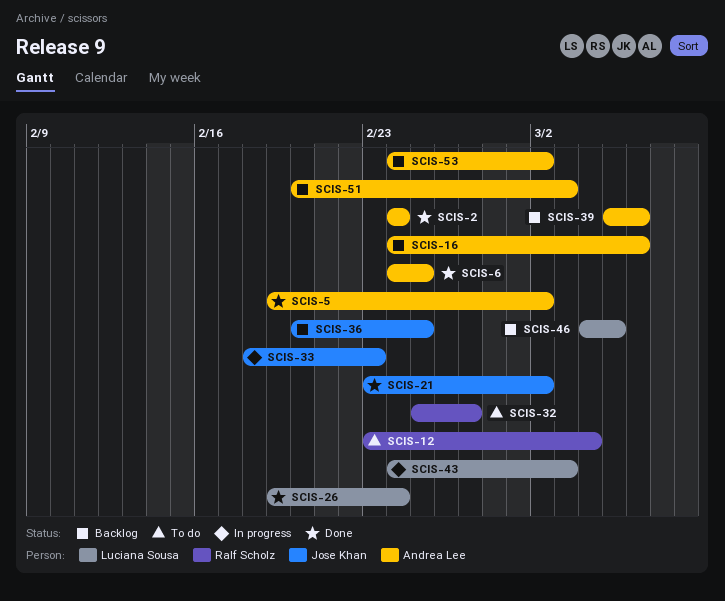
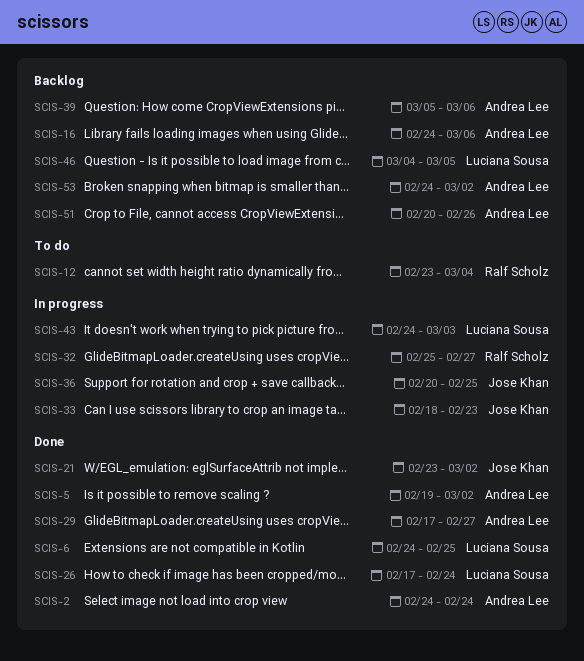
SCIS-6, owner: Andrea Lee -> Luciana Sousa
SCIS-26, start: Feb 19 -> Feb 17
SCIS-29: none -> present
SCIS-32, status: To do -> In progress
SCIS-36, status: Backlog -> In progress
SCIS-51, due: Mar 3 -> Feb 26

